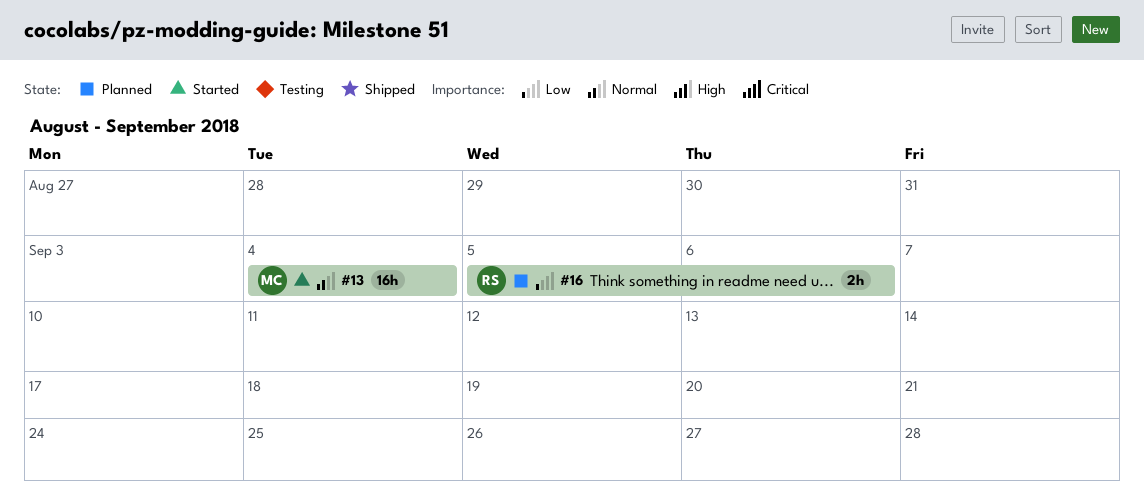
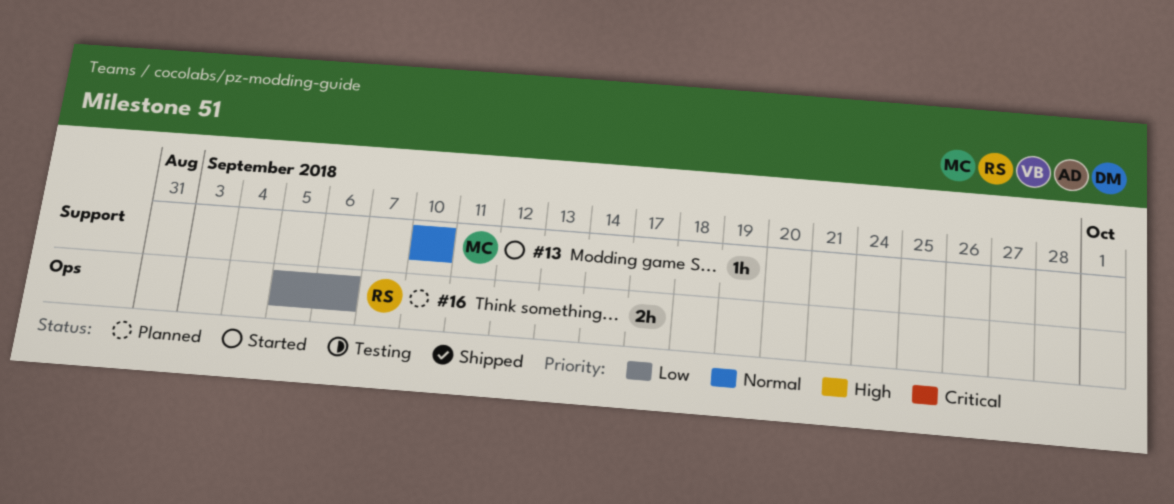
#13, estimate: 16h -> 1h
#13, start: Sep 4 -> Sep 10
#13, due: Sep 4 -> Sep 10

